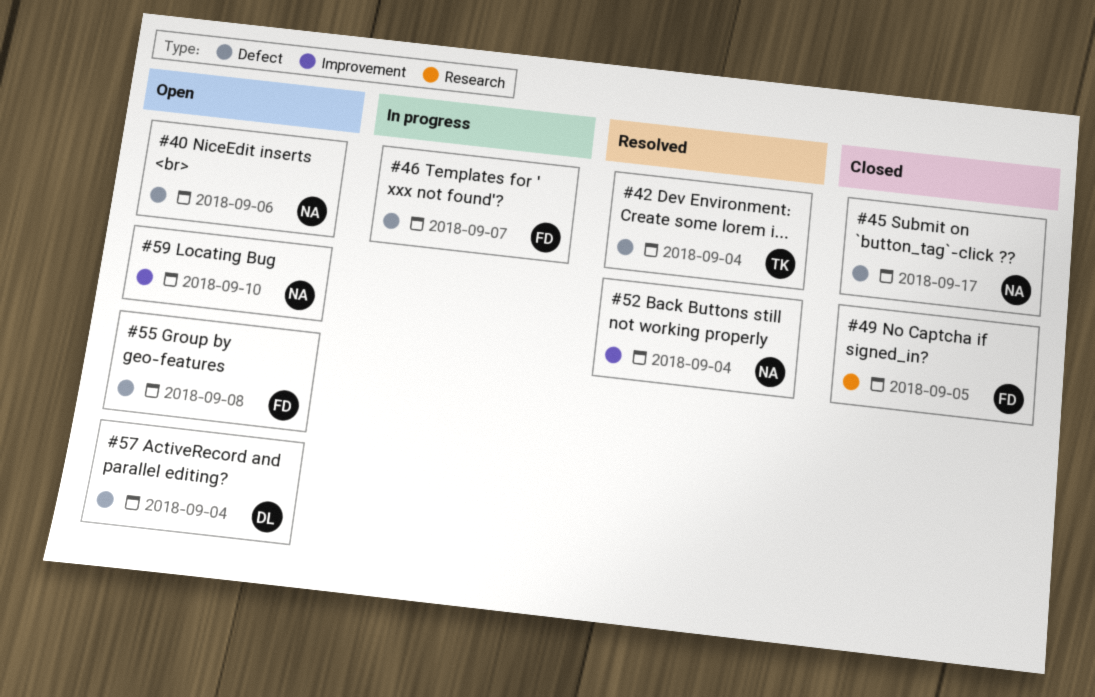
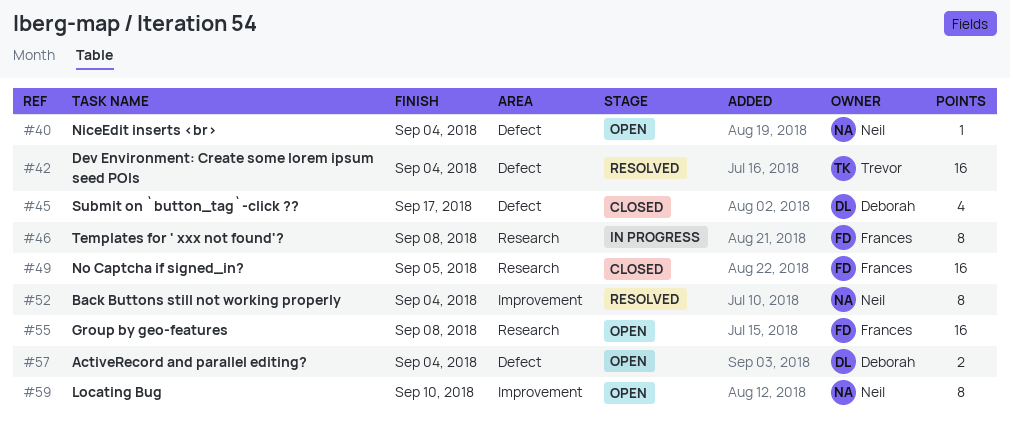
#40, due: Sep 6 -> Sep 4
#45, owner: Neil -> Deborah
#46, label: Defect -> Research
#46, due: Sep 7 -> Sep 8
#55, label: Defect -> Research

